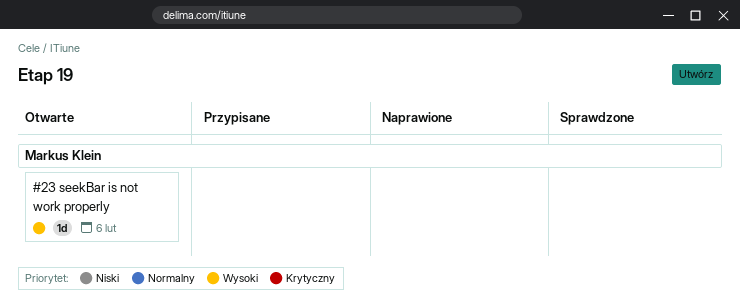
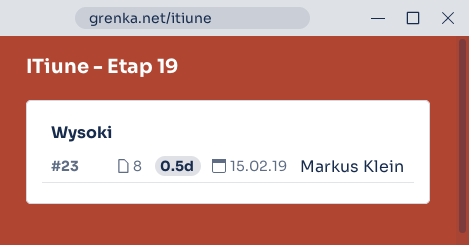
#23, estimate: 1d -> 0.5d
#23, due: Feb 6 -> Feb 15

